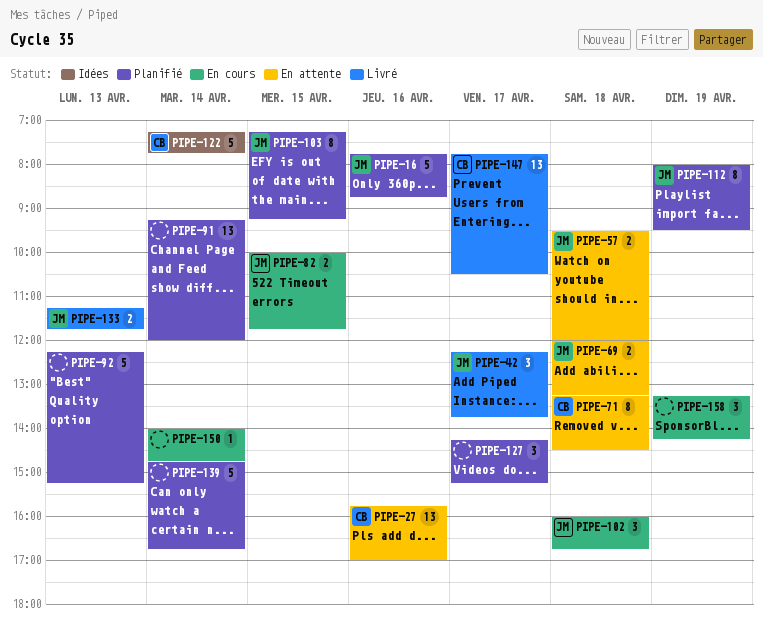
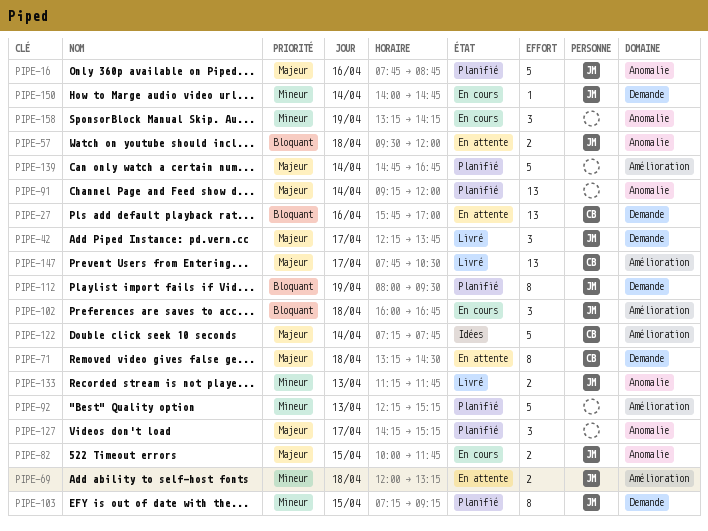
PIPE-150, owner: none -> JM

